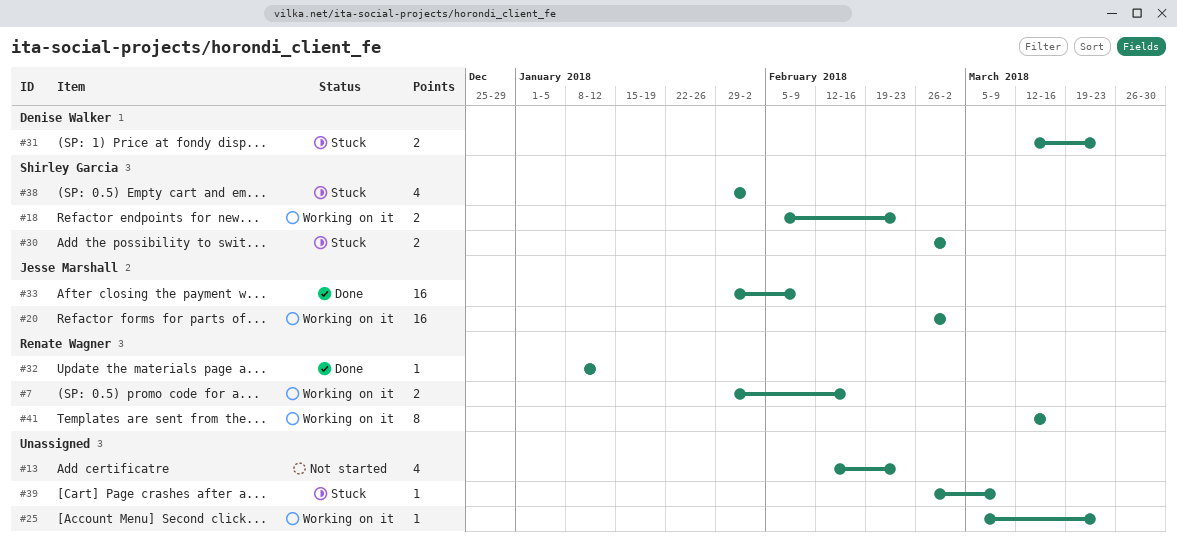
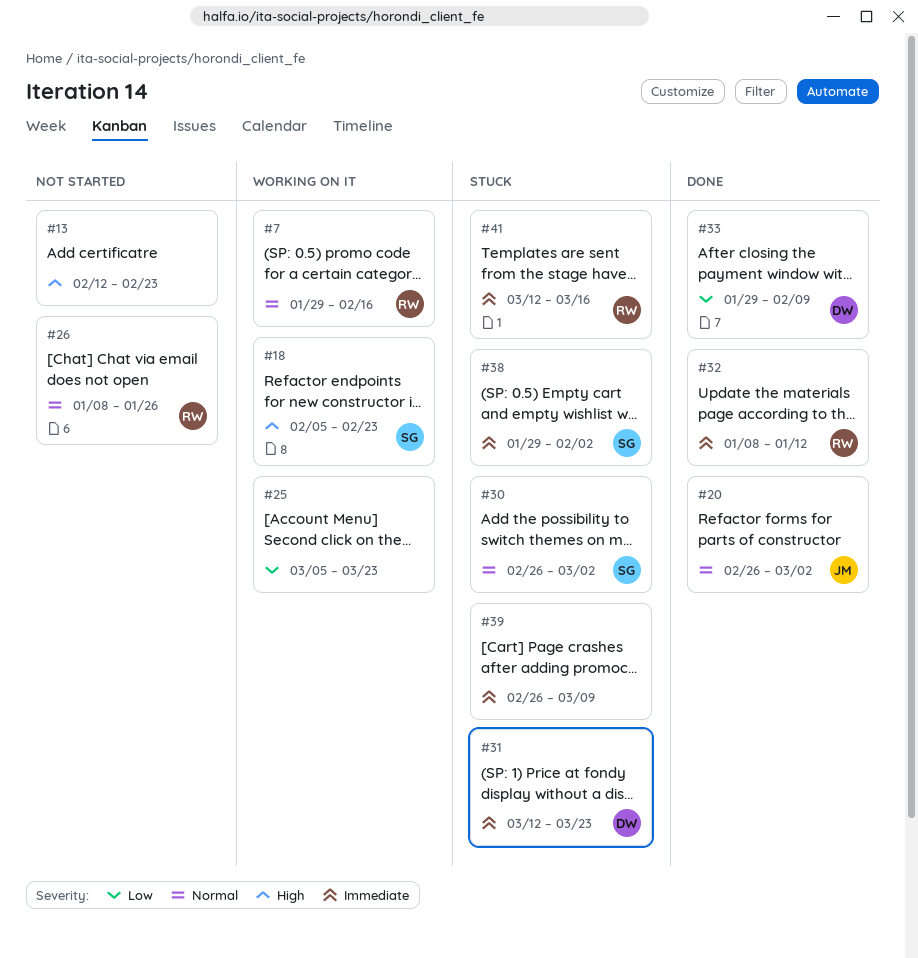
#20, status: Working on it -> Done
#26: none -> present
#33, owner: Jesse Marshall -> Denise Walker
#41, status: Working on it -> Stuck

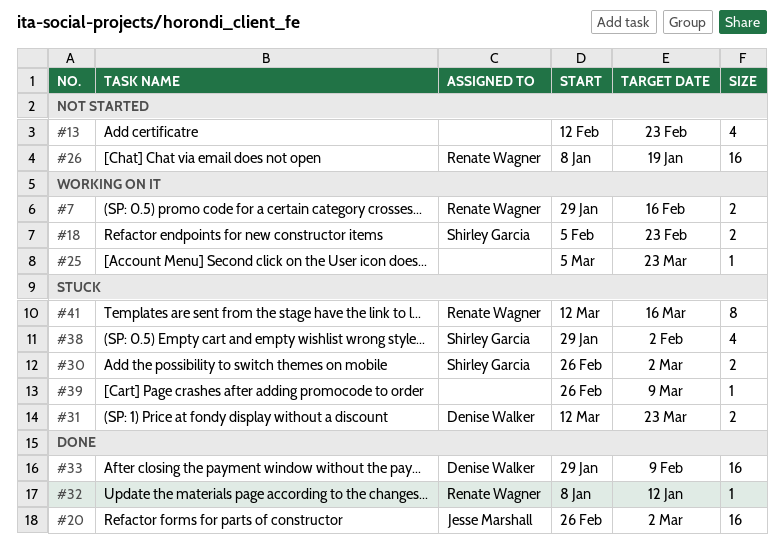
#26, due: Jan 26 -> Jan 19

